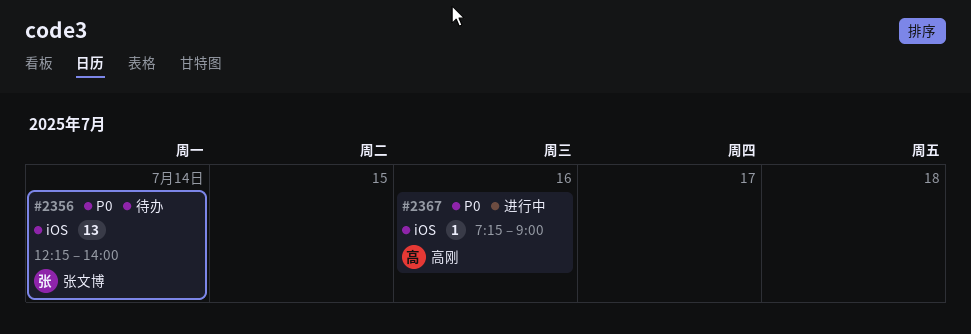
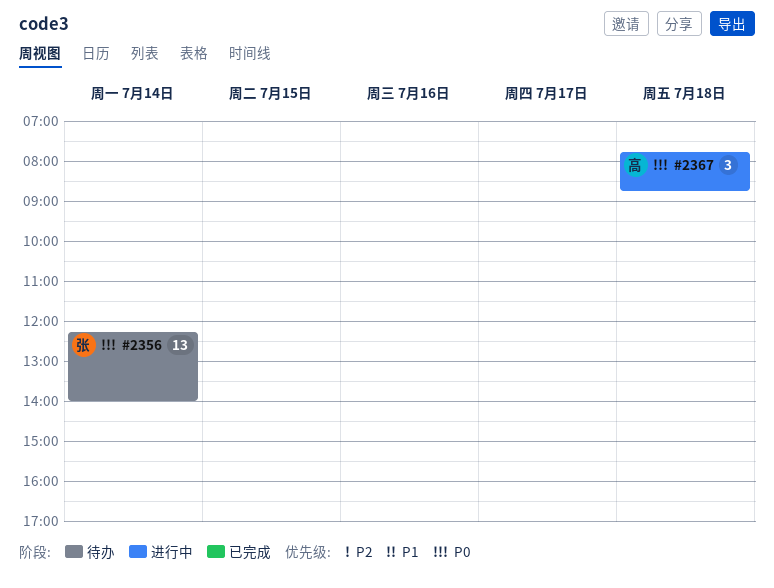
#2367, estimate: 1 -> 3
#2367, day: Jul 16 -> Jul 18
#2367, begins: 07:15 -> 07:45
#2367, ends: 09:00 -> 08:45

